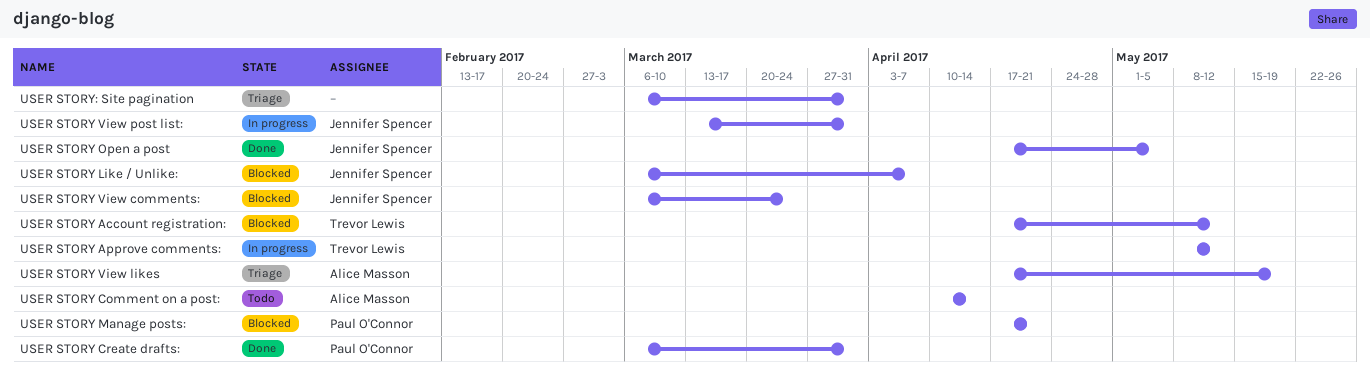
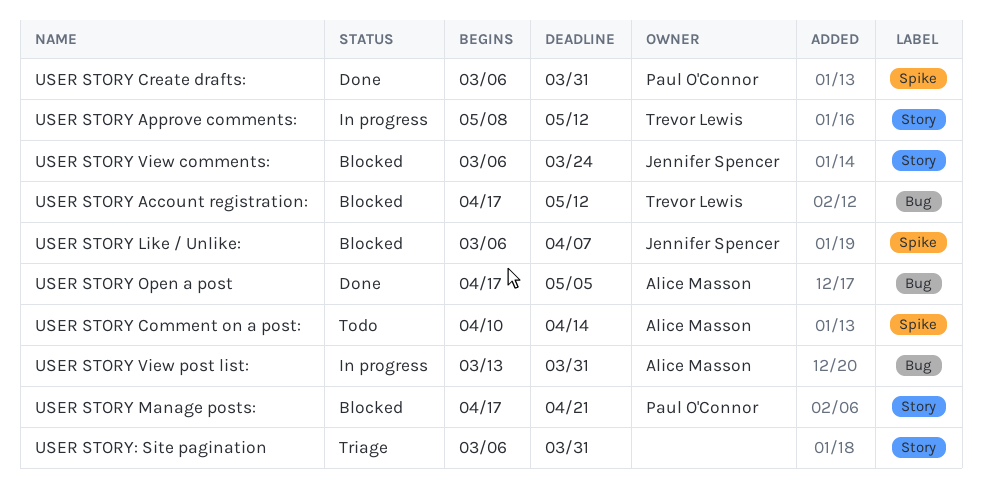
USER STORY Open a post, owner: Jennifer Spencer -> Alice Masson
USER STORY View likes: present -> none
USER STORY View post list:, owner: Jennifer Spencer -> Alice Masson

